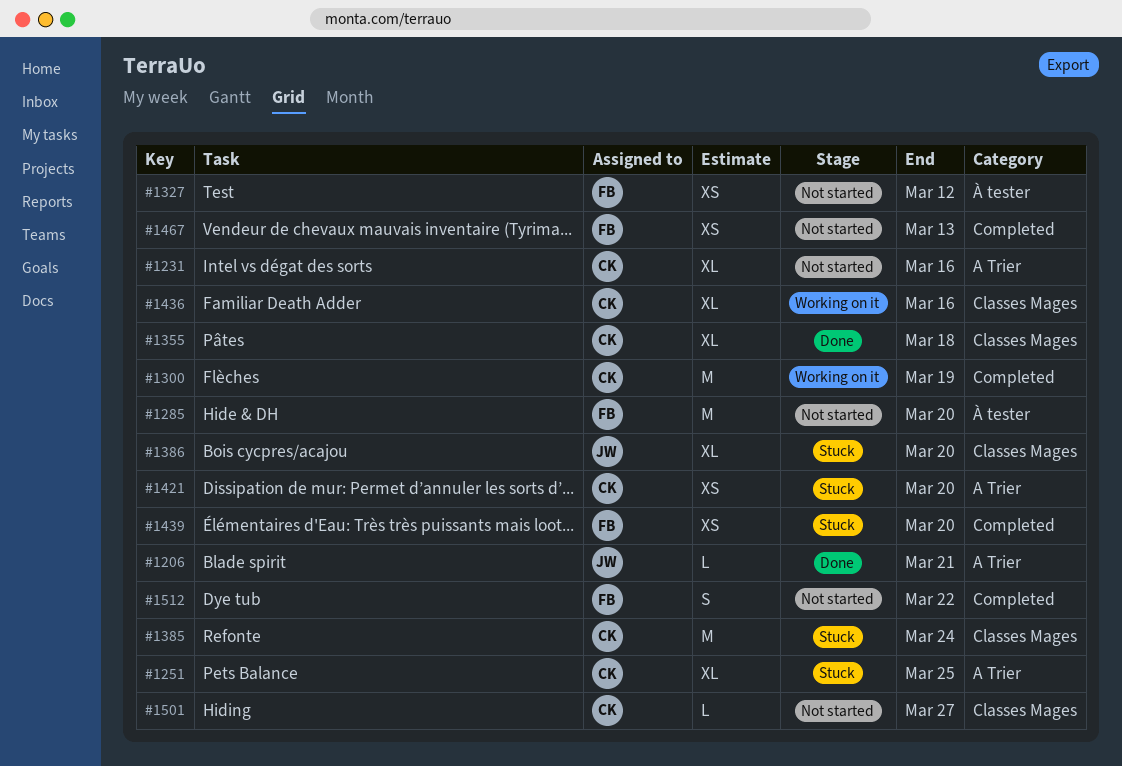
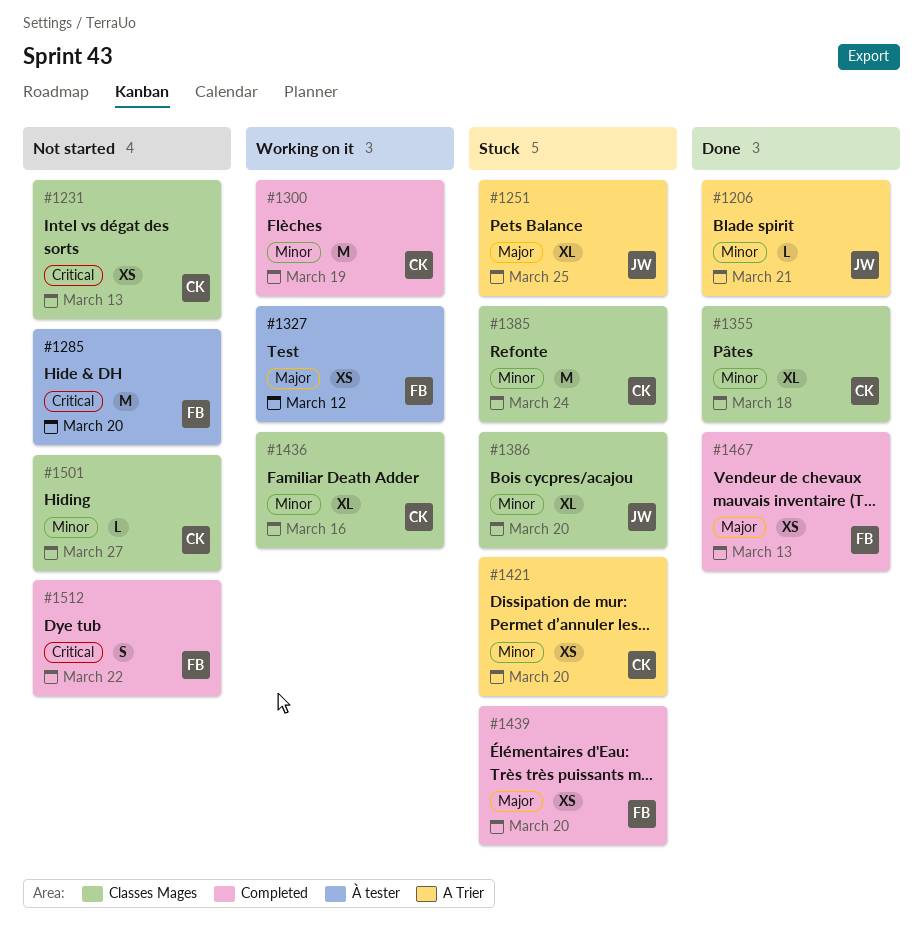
#1231, label: A Trier -> Classes Mages
#1231, estimate: XL -> XS
#1231, due: Mar 16 -> Mar 13
#1251, owner: CK -> JW
#1327, status: Not started -> Working on it
#1467, status: Not started -> Done

